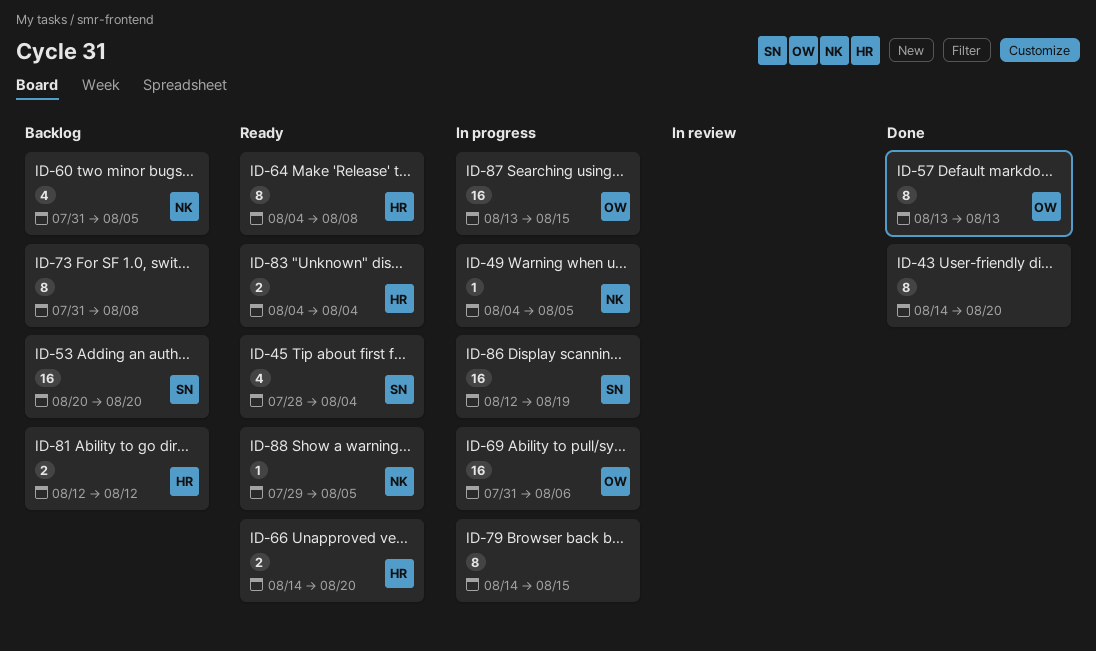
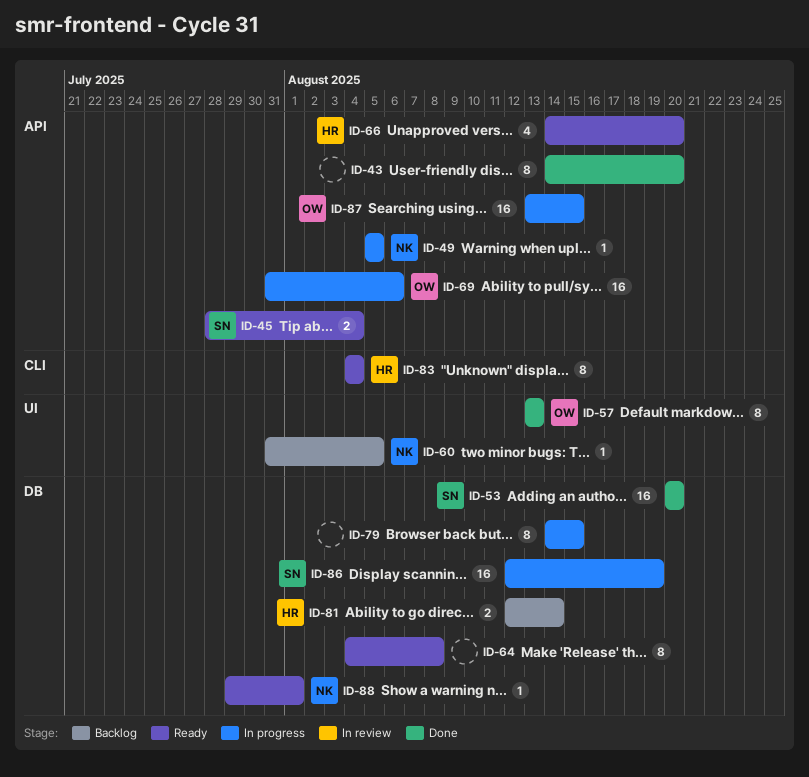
ID-45, estimate: 4 -> 2
ID-49, start: Aug 4 -> Aug 5
ID-53, status: Backlog -> Done
ID-60, estimate: 4 -> 1
ID-64, owner: HR -> none
ID-66, estimate: 2 -> 4
ID-73: present -> none
ID-81, due: Aug 12 -> Aug 14
ID-83, estimate: 2 -> 8
ID-88, due: Aug 5 -> Aug 1

